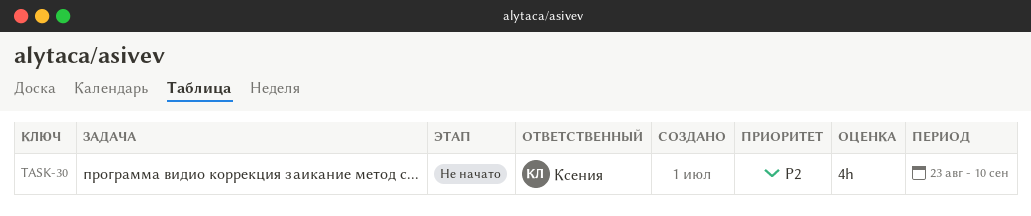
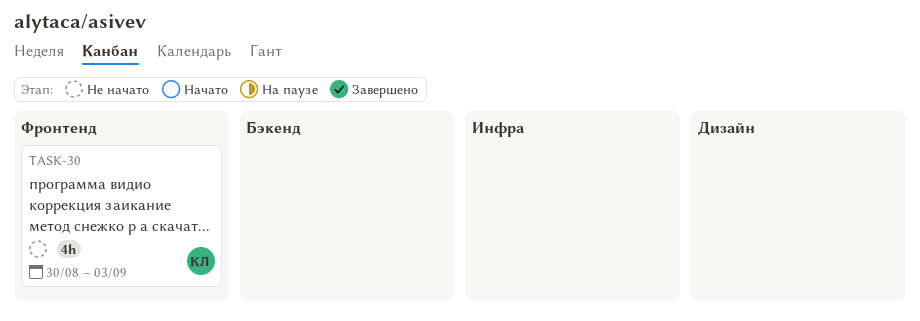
TASK-30, start: Aug 23 -> Aug 30
TASK-30, due: Sep 10 -> Sep 3

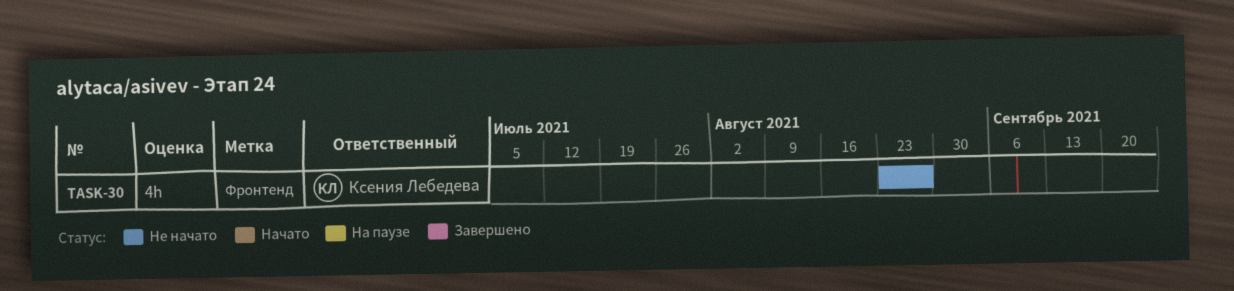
TASK-30, start: Aug 30 -> Aug 23
TASK-30, due: Sep 3 -> Aug 27

